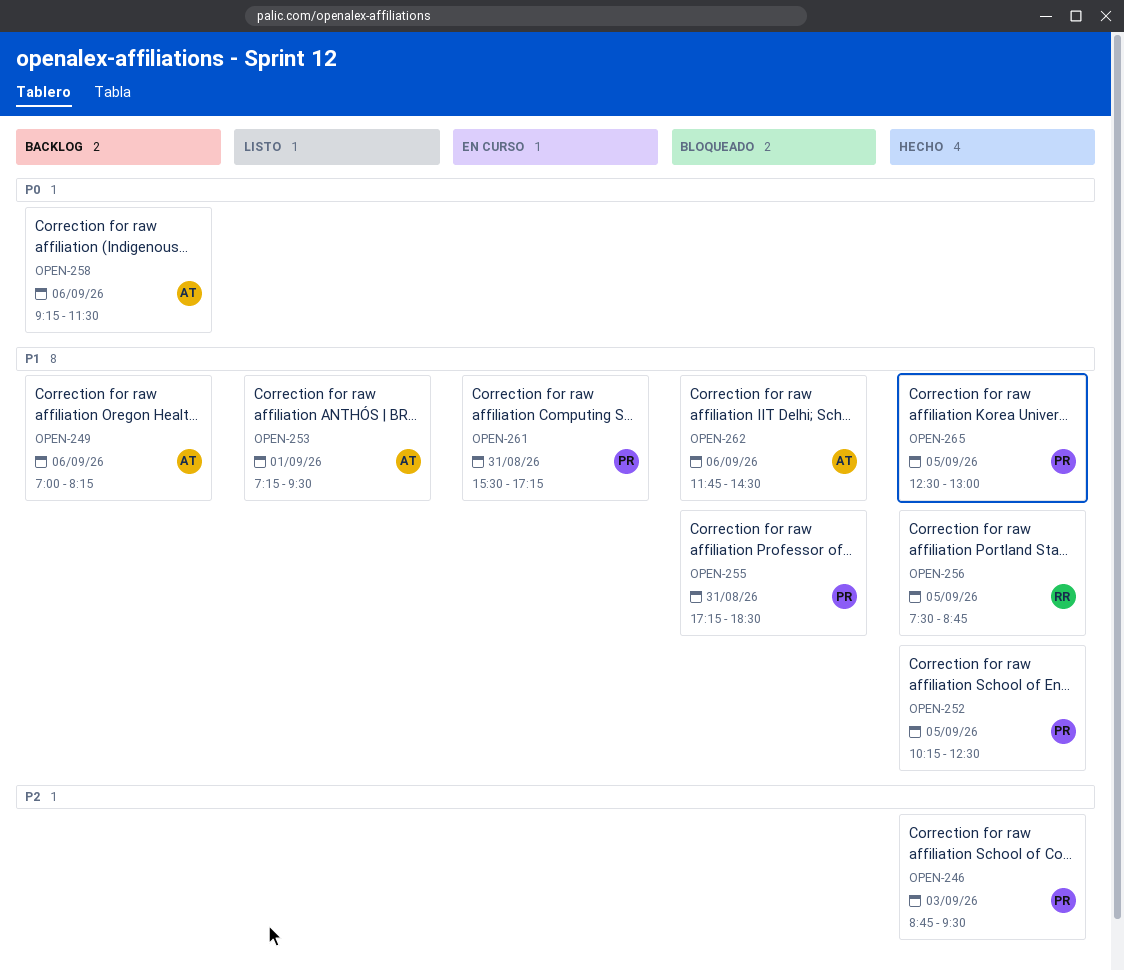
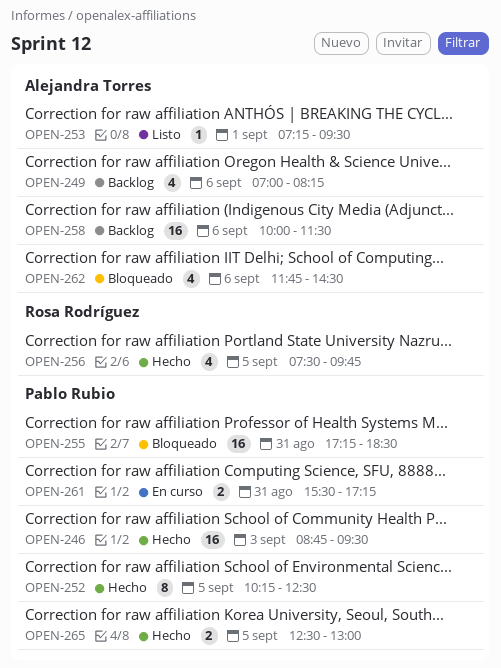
OPEN-256, ends: 08:45 -> 09:45
OPEN-258, begins: 09:15 -> 10:00

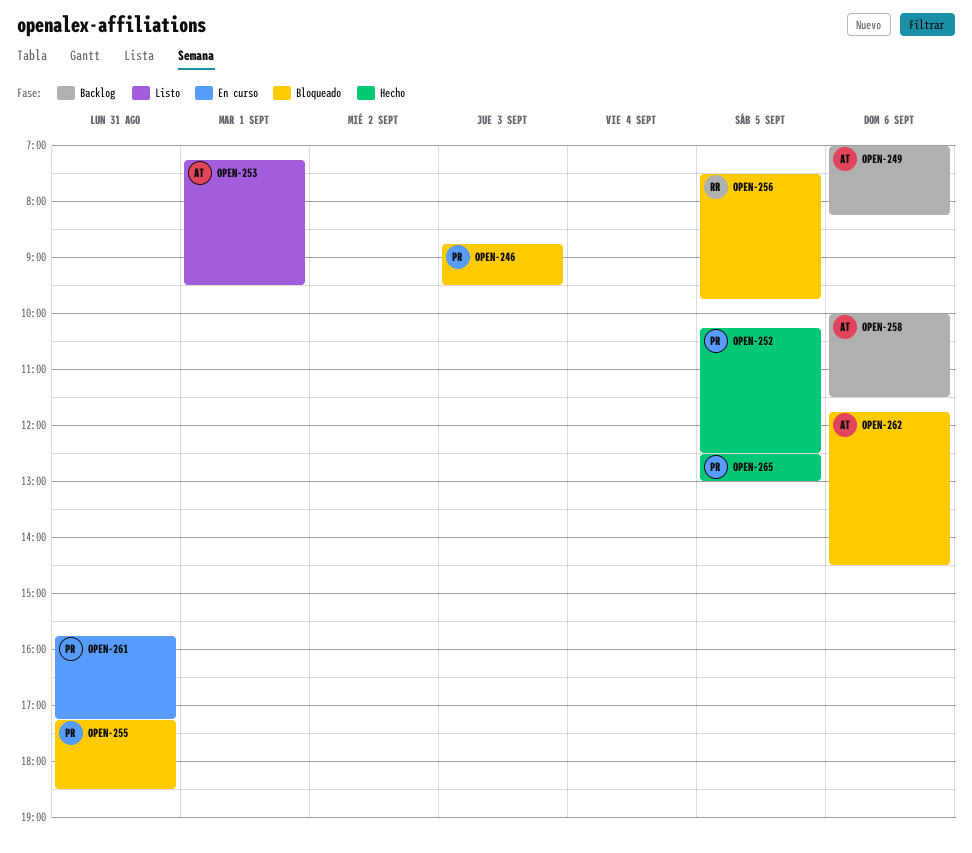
OPEN-246, status: Hecho -> Bloqueado
OPEN-256, status: Hecho -> Bloqueado
OPEN-261, begins: 15:30 -> 15:45

